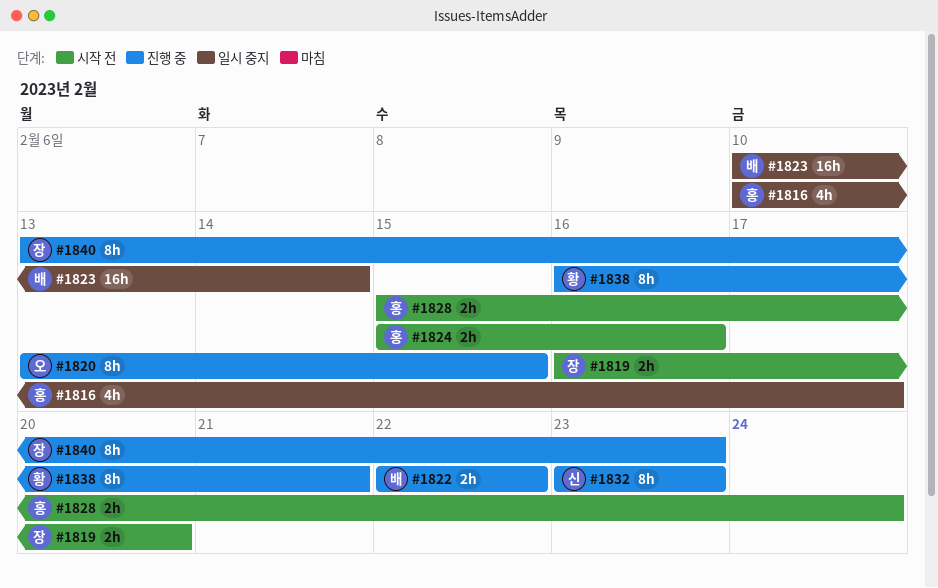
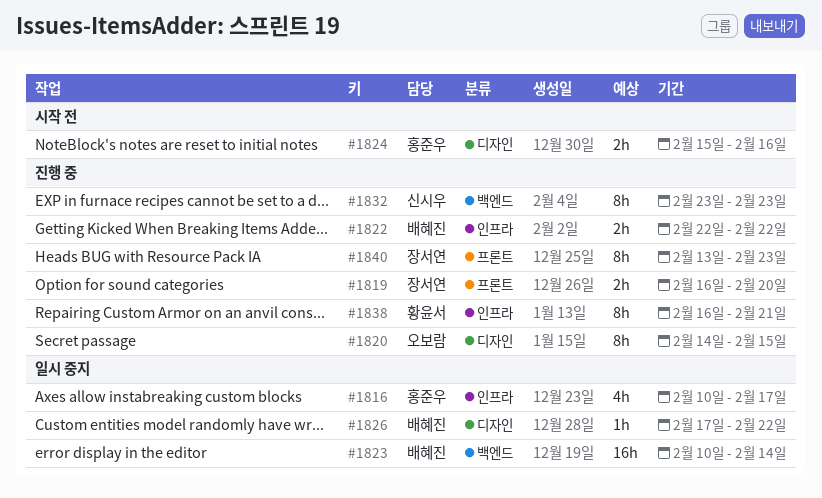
#1819, status: 시작 전 -> 진행 중
#1820, start: Feb 13 -> Feb 14
#1826: none -> present
#1828: present -> none

